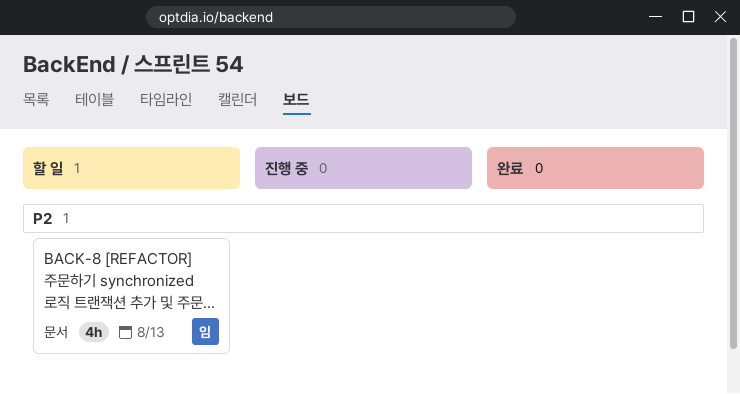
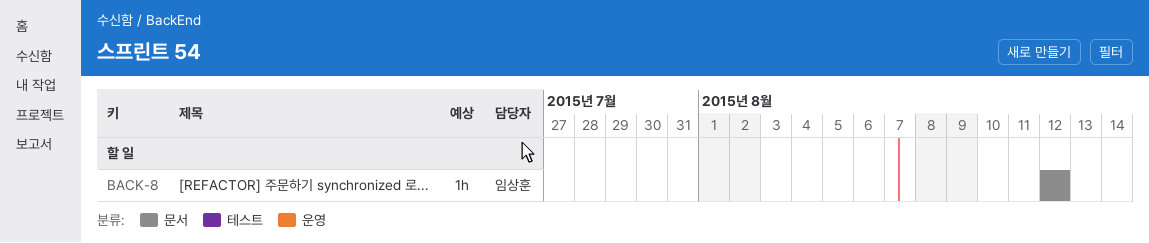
BACK-8, estimate: 4h -> 1h
BACK-8, due: Aug 13 -> Aug 12

